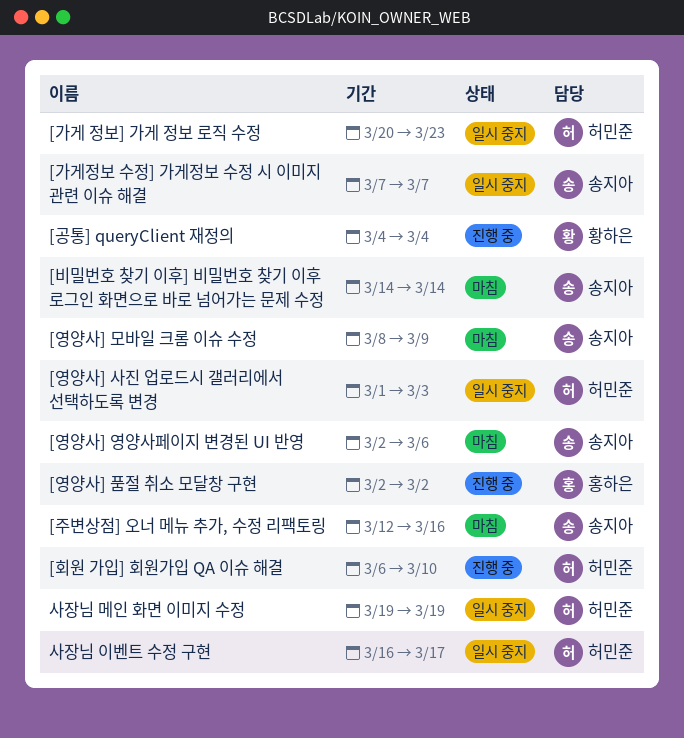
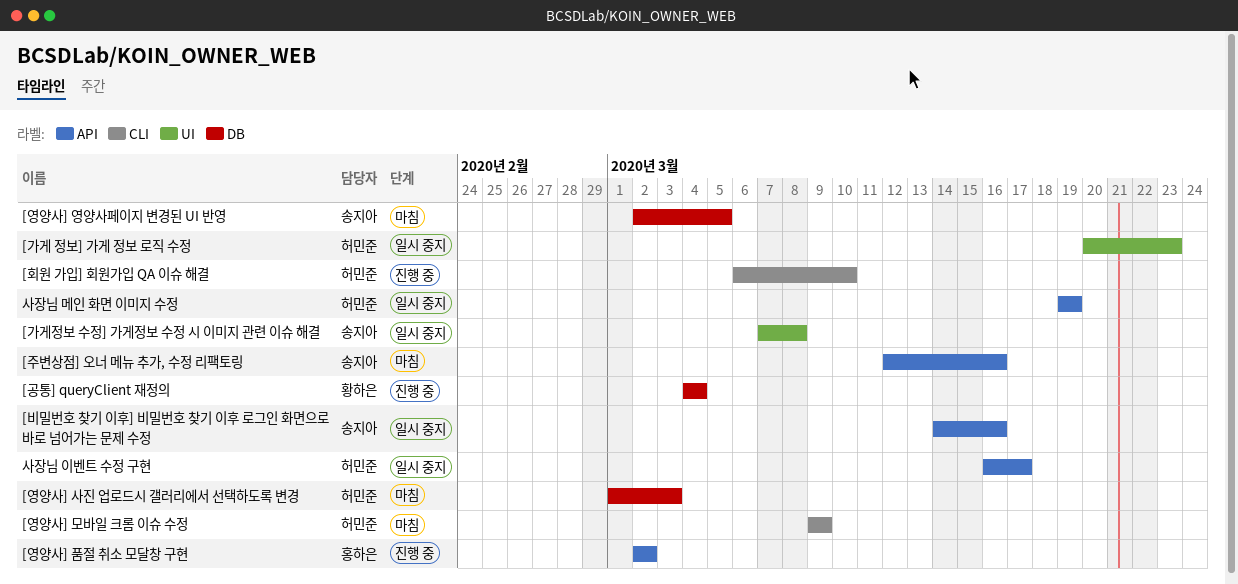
[가게정보 수정] 가게정보 수정 시 이미지 관련 이슈 해결, due: Mar 7 -> Mar 8
[비밀번호 찾기 이후] 비밀번호 찾기 이후 로그인 화면으로 바로 넘어가는 문제 수정, status: 마침 -> 일시 중지
[비밀번호 찾기 이후] 비밀번호 찾기 이후 로그인 화면으로 바로 넘어가는 문제 수정, due: Mar 14 -> Mar 16
[영양사] 모바일 크롬 이슈 수정, owner: 송지아 -> 허민준
[영양사] 모바일 크롬 이슈 수정, start: Mar 8 -> Mar 9
[영양사] 사진 업로드시 갤러리에서 선택하도록 변경, status: 일시 중지 -> 마침
[영양사] 영양사페이지 변경된 UI 반영, due: Mar 6 -> Mar 5

